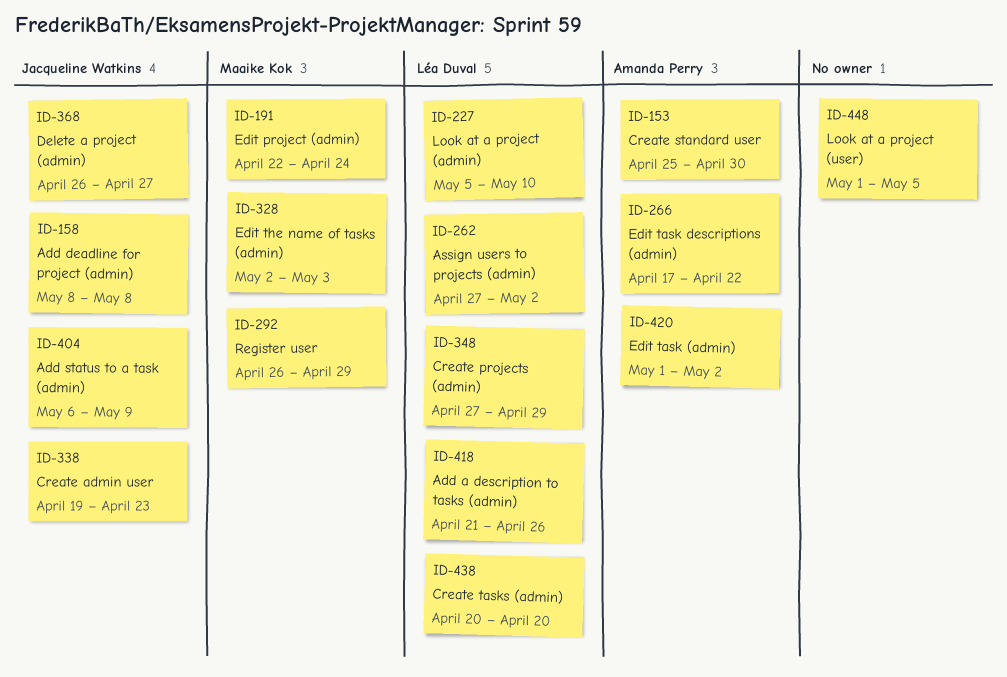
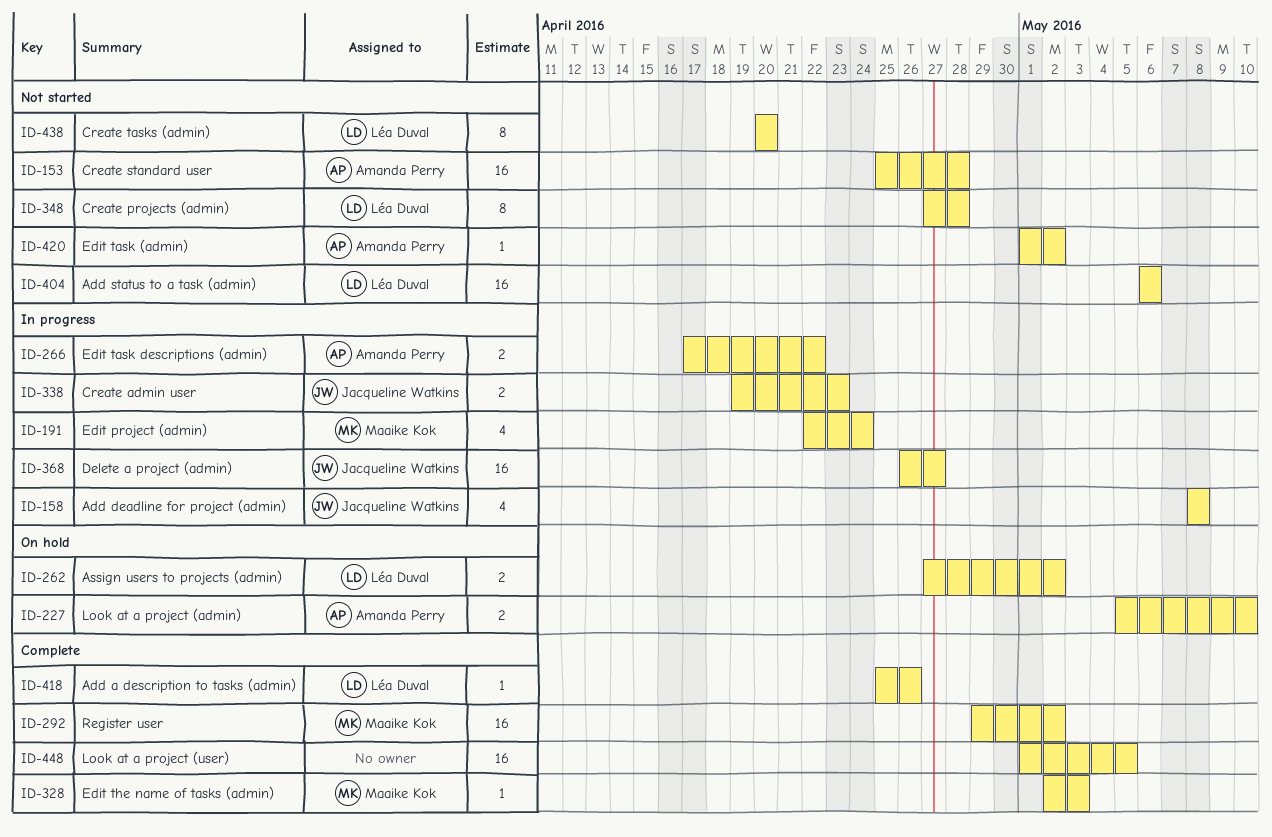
ID-153, due: Apr 30 -> Apr 28
ID-227, owner: Léa Duval -> Amanda Perry
ID-292, start: Apr 26 -> Apr 29
ID-292, due: Apr 29 -> May 2
ID-348, due: Apr 29 -> Apr 28
ID-404, owner: Jacqueline Watkins -> Léa Duval
ID-404, due: May 9 -> May 6
ID-418, start: Apr 21 -> Apr 25

